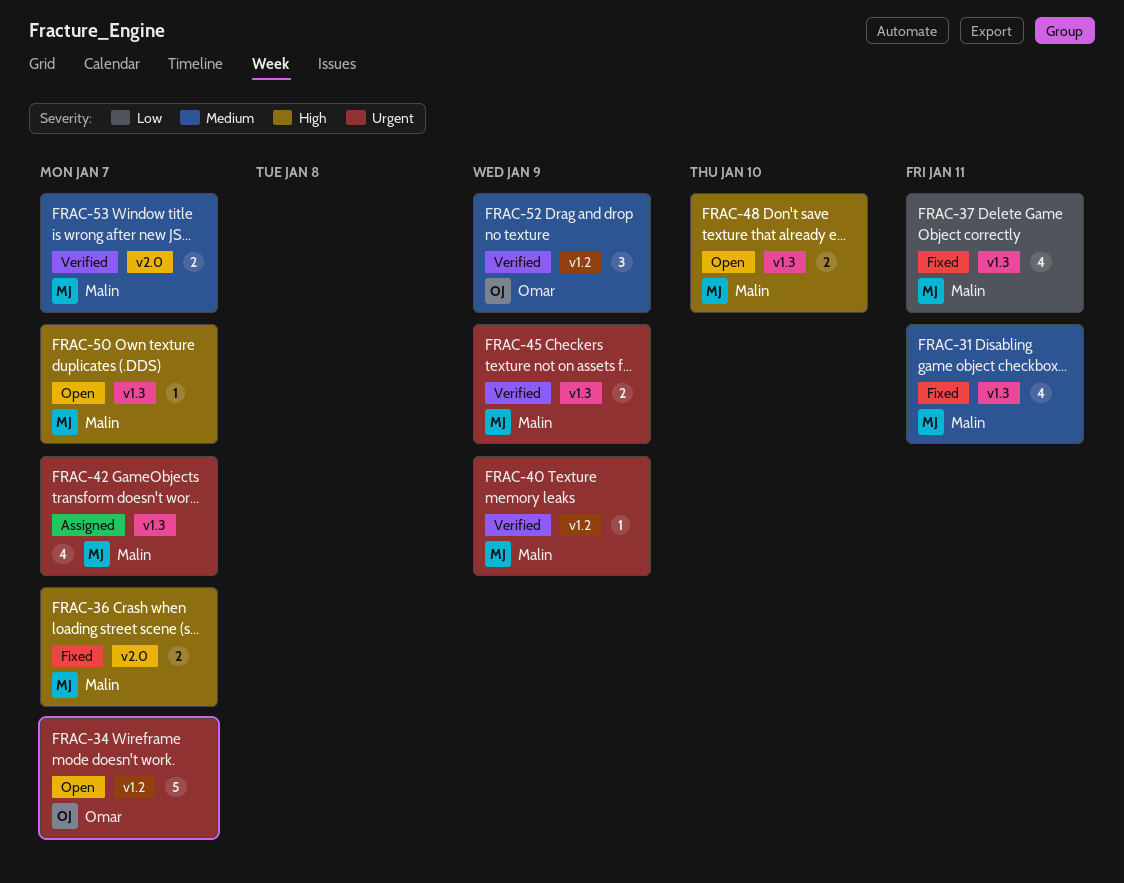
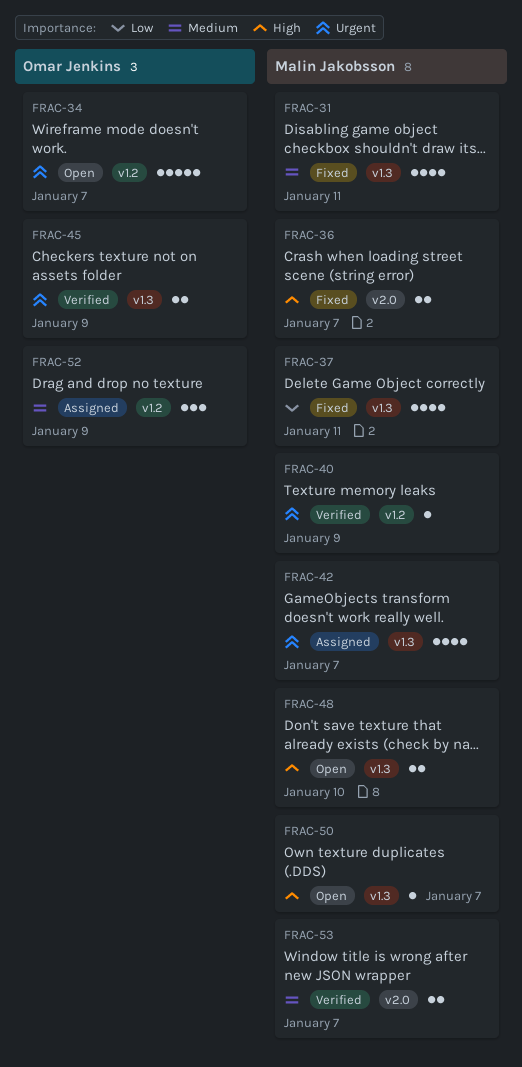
FRAC-45, owner: Malin Jakobsson -> Omar Jenkins
FRAC-52, status: Verified -> Assigned

